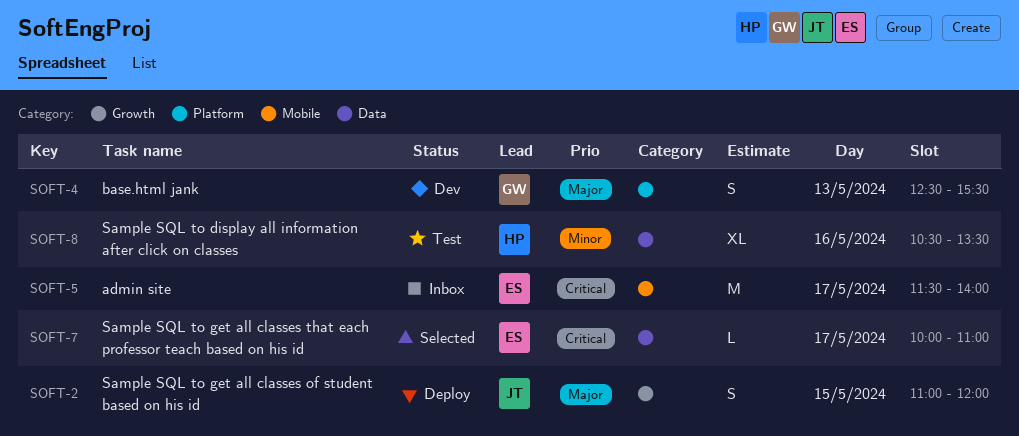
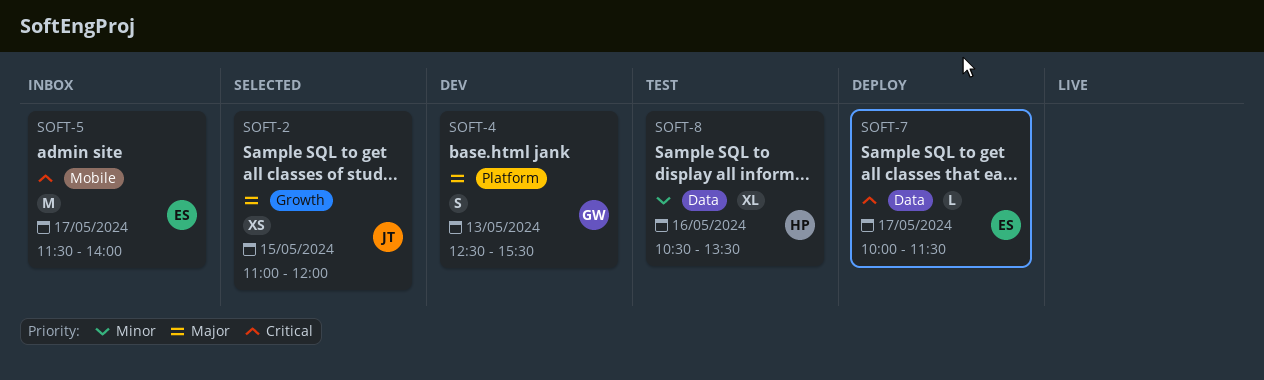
SOFT-2, status: Deploy -> Selected
SOFT-2, estimate: S -> XS
SOFT-7, status: Selected -> Deploy
SOFT-7, ends: 11:00 -> 11:30

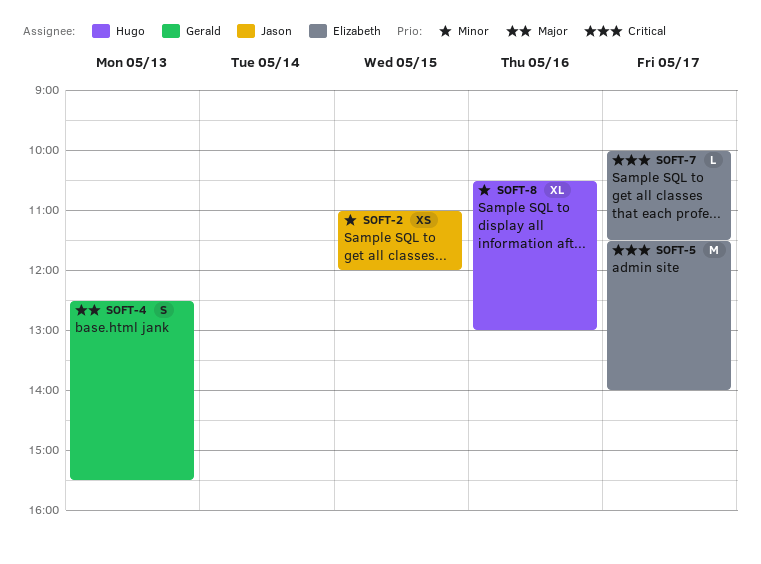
SOFT-2, priority: Major -> Minor
SOFT-8, ends: 13:30 -> 13:00

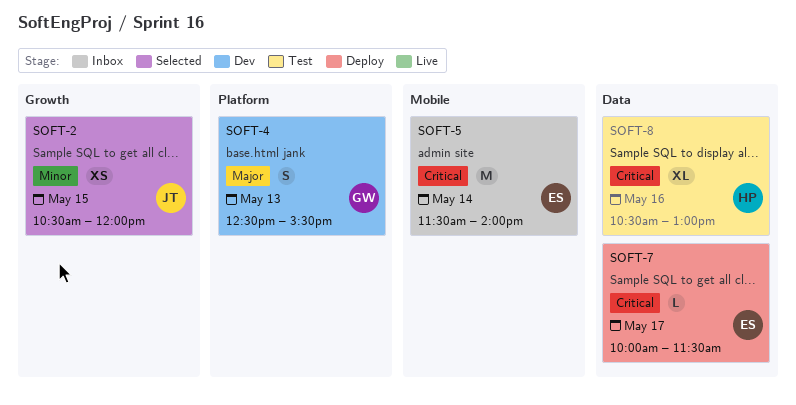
SOFT-2, begins: 11:00 -> 10:30
SOFT-5, day: May 17 -> May 14
SOFT-8, priority: Minor -> Critical

